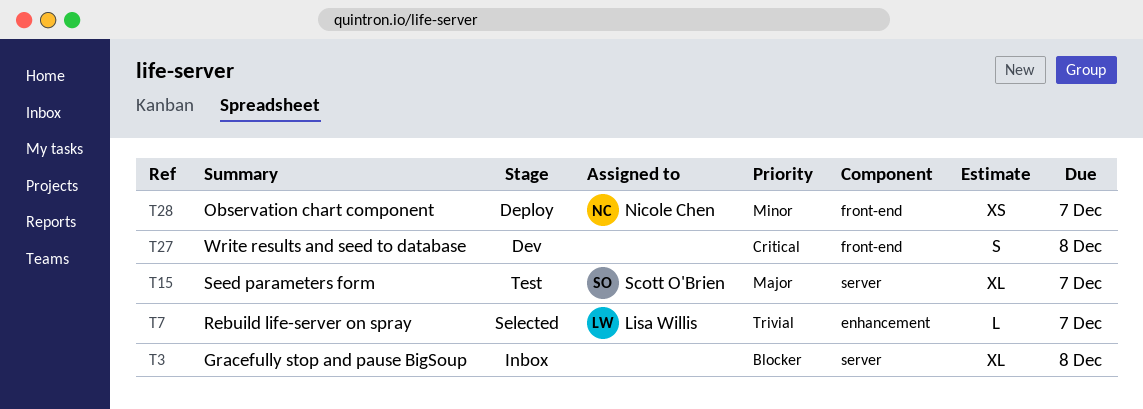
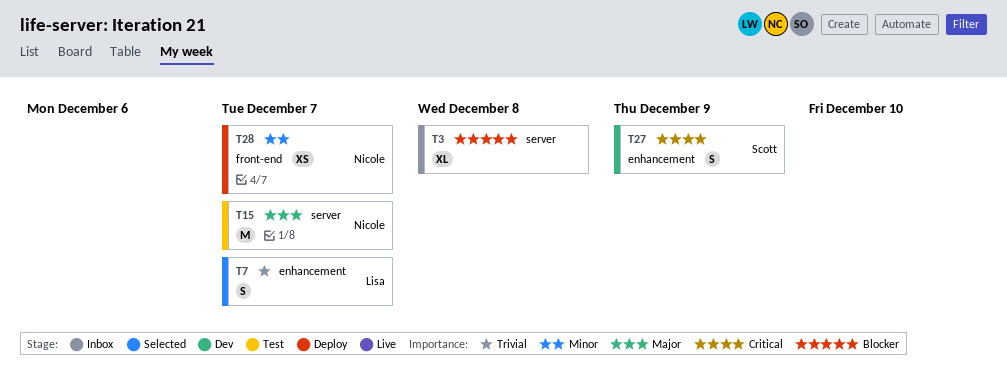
T7, estimate: L -> S
T15, owner: Scott O'Brien -> Nicole Chen
T15, estimate: XL -> M
T27, owner: none -> Scott O'Brien
T27, label: front-end -> enhancement
T27, due: Dec 8 -> Dec 9

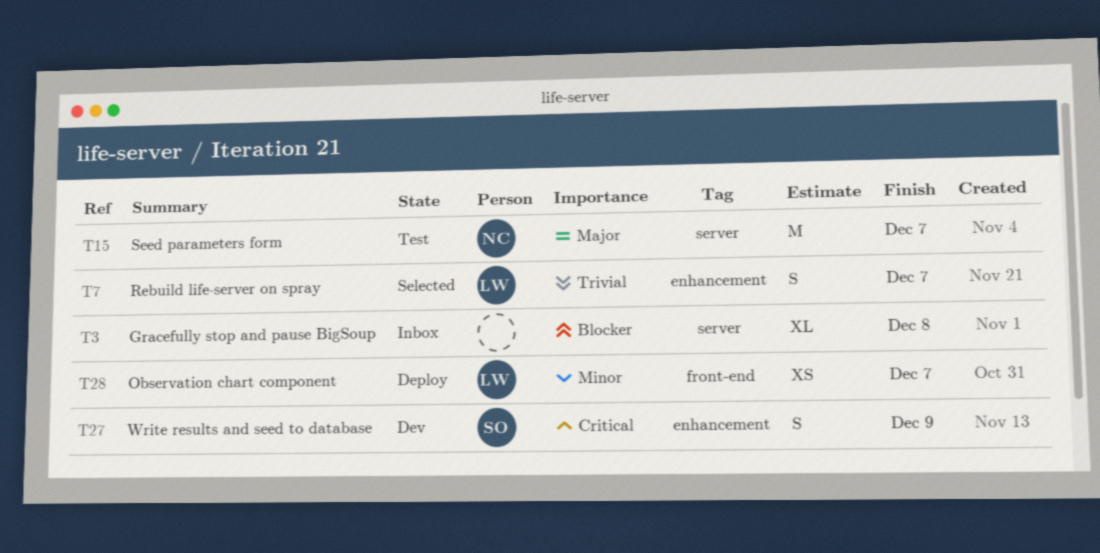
T28, owner: Nicole -> Lisa

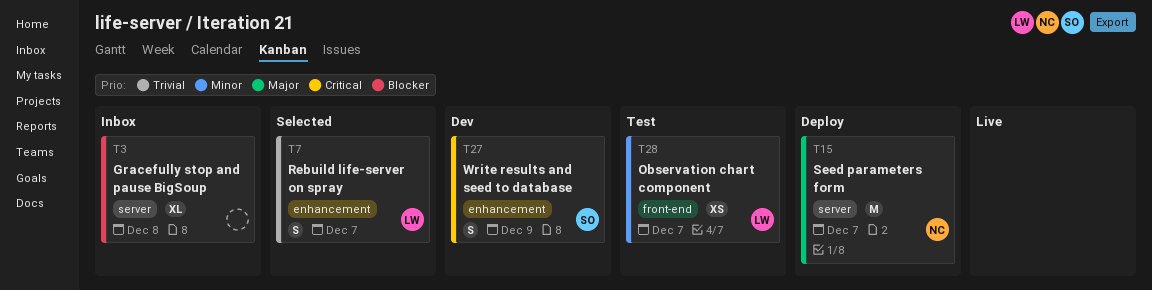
T15, status: Test -> Deploy
T28, status: Deploy -> Test

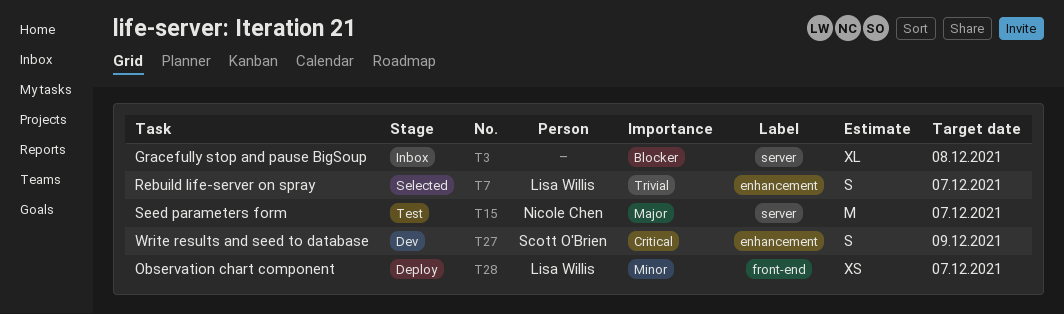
T15, status: Deploy -> Test
T28, status: Test -> Deploy

